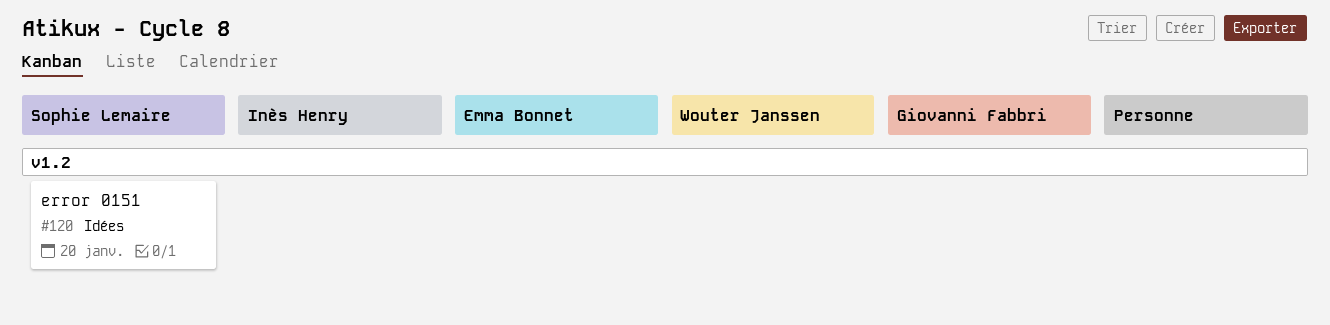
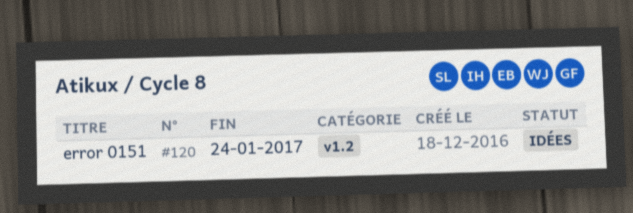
#120, due: Jan 20 -> Jan 24

